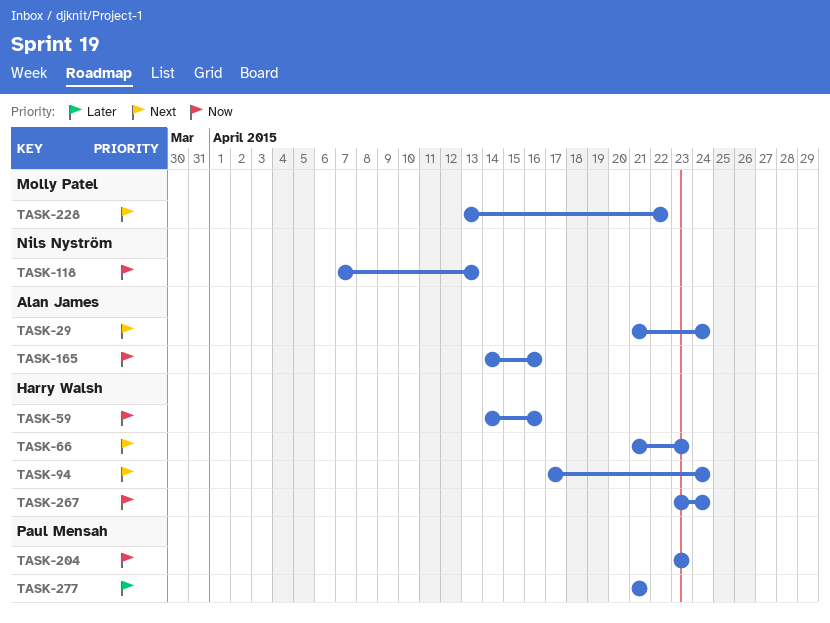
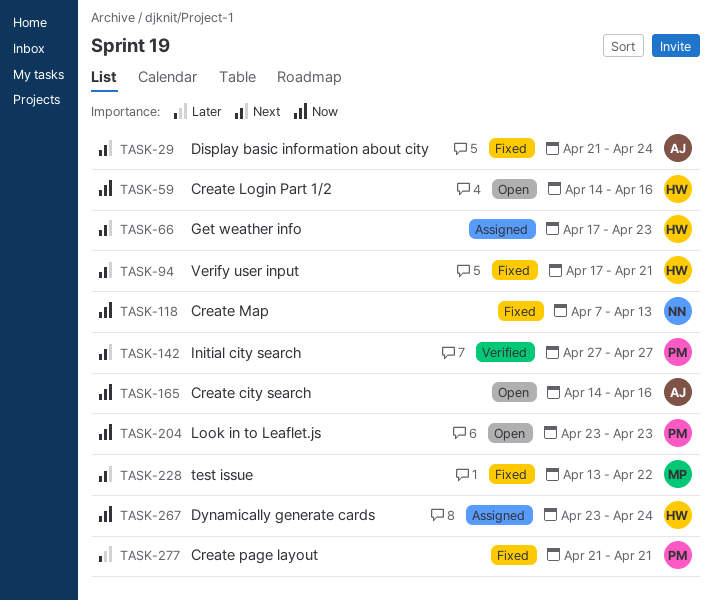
TASK-66, start: Apr 21 -> Apr 17
TASK-94, due: Apr 24 -> Apr 21
TASK-142: none -> present

